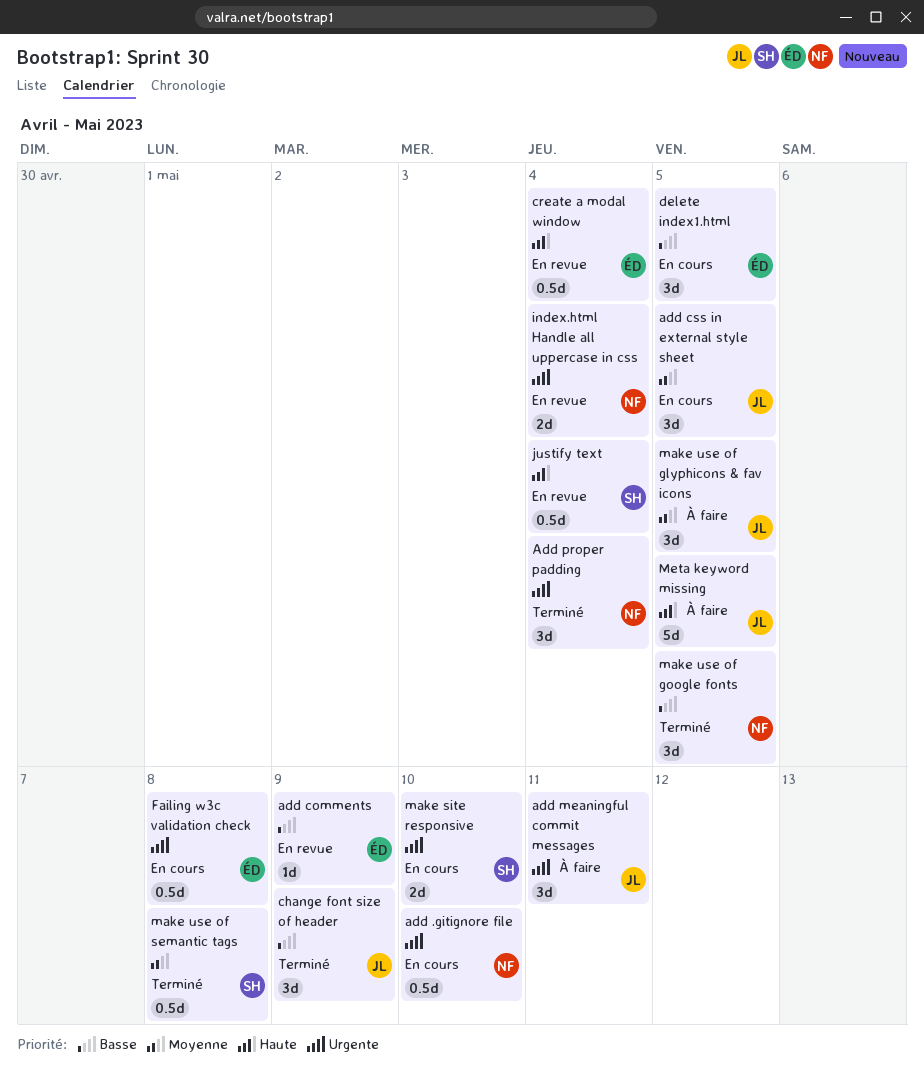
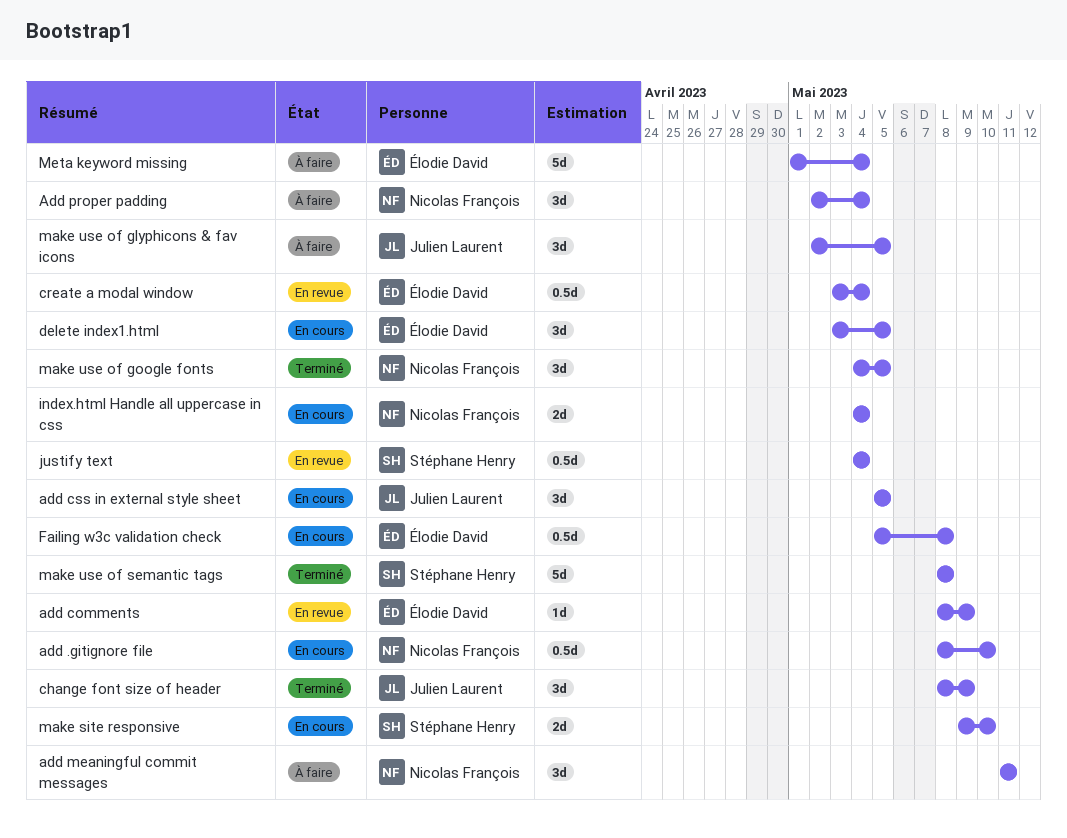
add meaningful commit messages, owner: Julien Laurent -> Nicolas François
Add proper padding, status: Terminé -> À faire
index.html Handle all uppercase in css, status: En revue -> En cours
make use of semantic tags, estimate: 0.5d -> 5d
Meta keyword missing, owner: Julien Laurent -> Élodie David
Meta keyword missing, due: May 5 -> May 4

